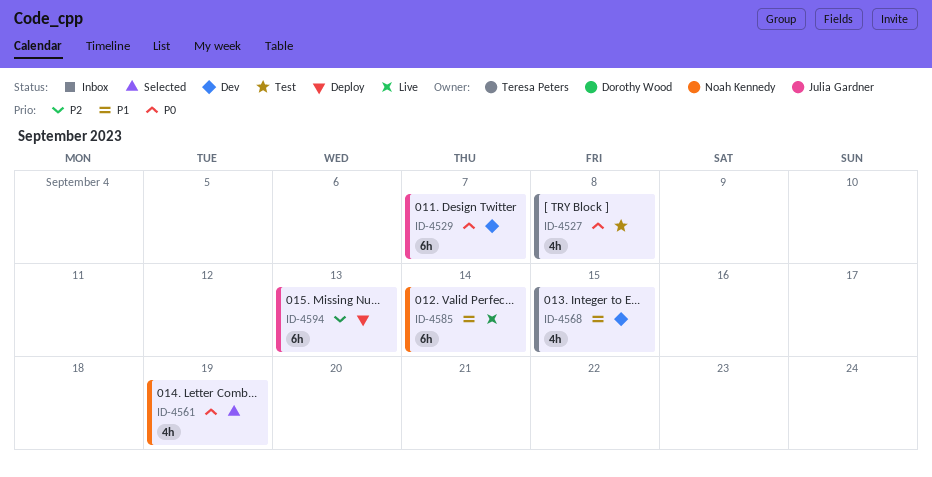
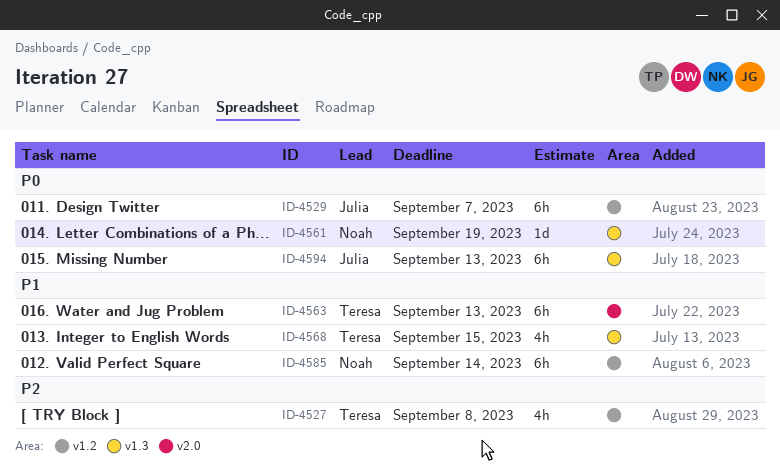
ID-4527, priority: P0 -> P2
ID-4561, estimate: 4h -> 1d
ID-4563: none -> present
ID-4594, priority: P2 -> P0

